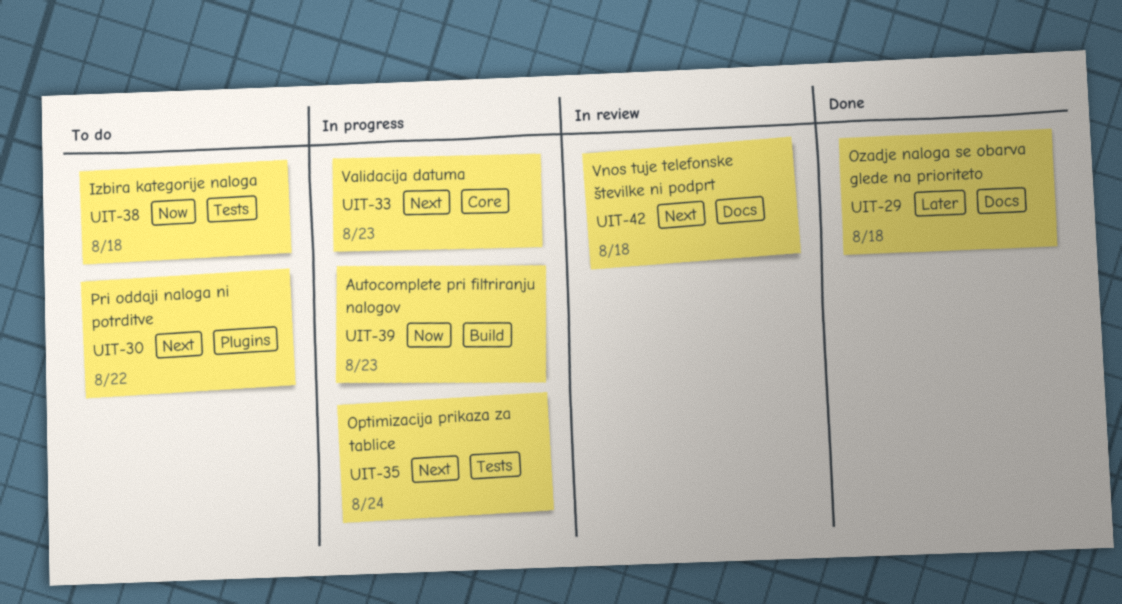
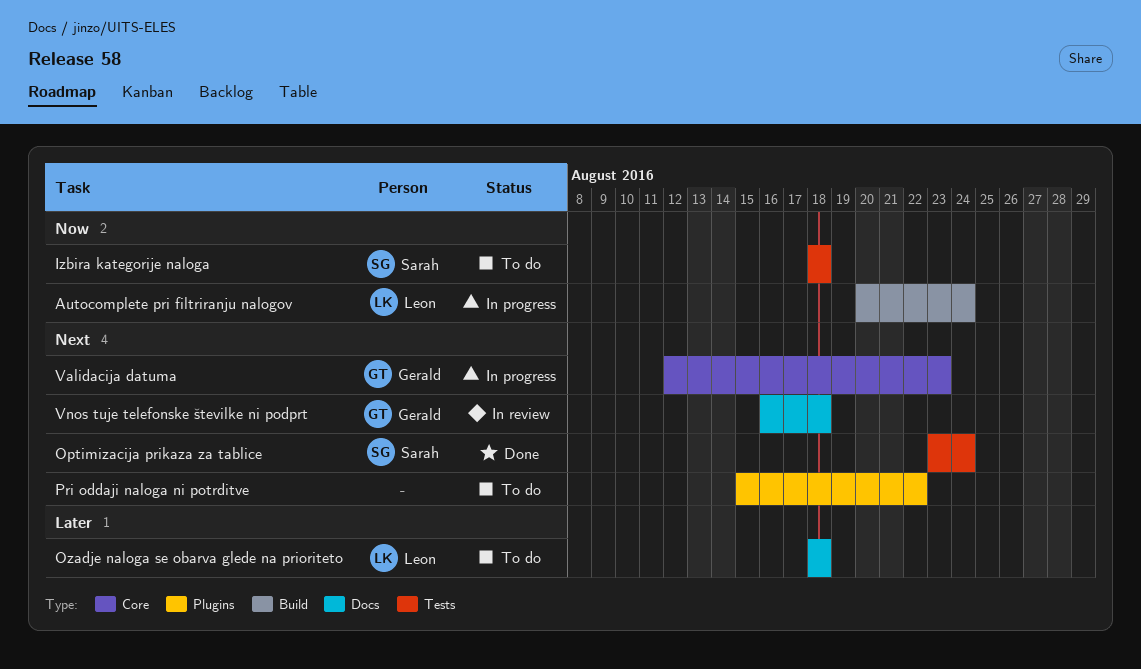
Autocomplete pri filtriranju nalogov, due: Aug 23 -> Aug 24
Optimizacija prikaza za tablice, status: In progress -> Done
Ozadje naloga se obarva glede na prioriteto, status: Done -> To do

